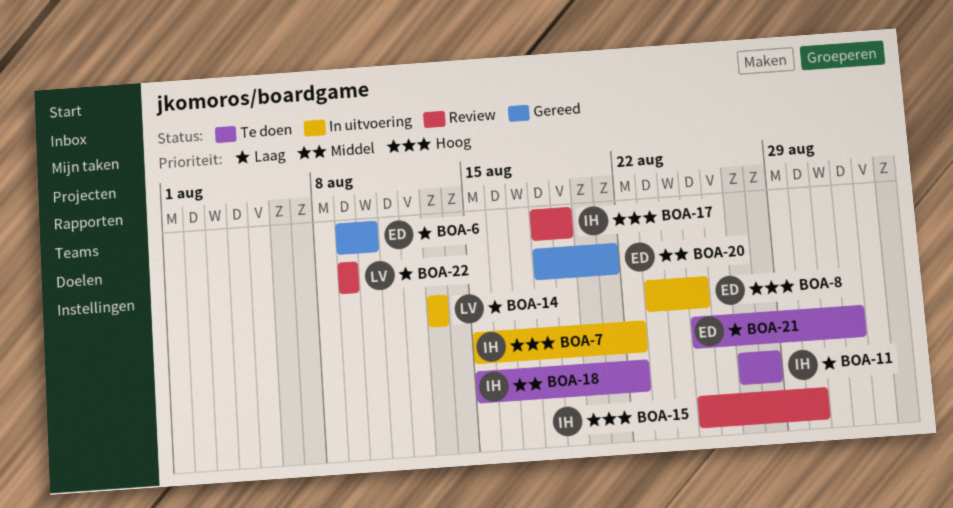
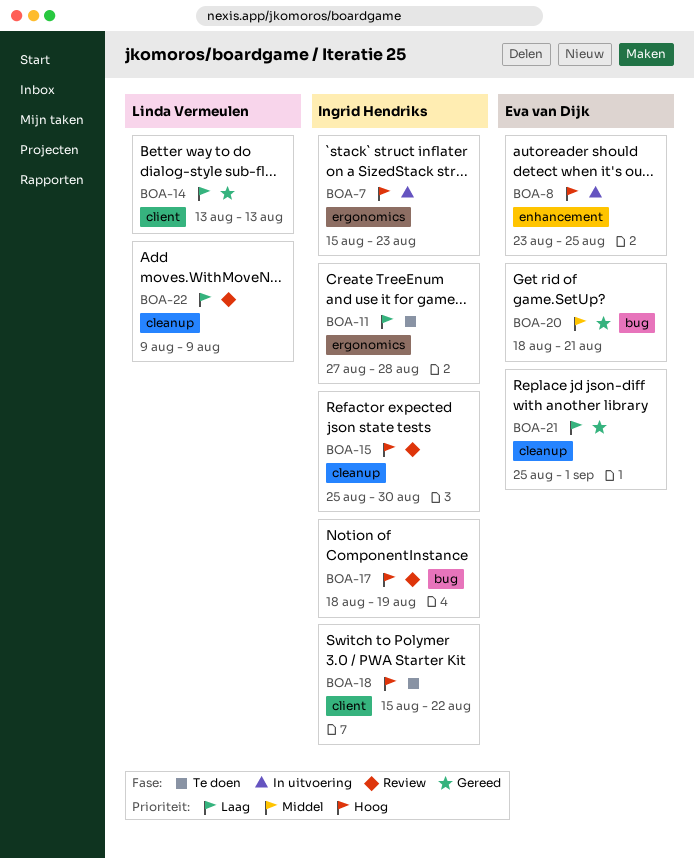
BOA-6: present -> none
BOA-7, due: Aug 22 -> Aug 23
BOA-14, status: In uitvoering -> Gereed
BOA-18, priority: Middel -> Hoog
BOA-21, status: Te doen -> Gereed

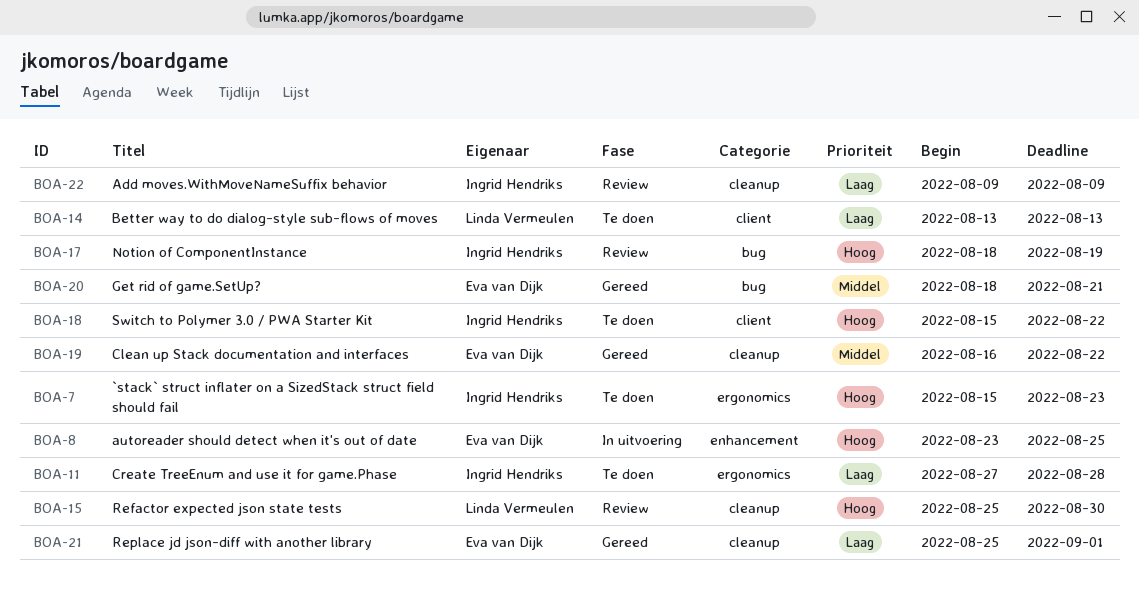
BOA-7, status: In uitvoering -> Te doen
BOA-14, status: Gereed -> Te doen
BOA-15, owner: Ingrid Hendriks -> Linda Vermeulen
BOA-19: none -> present
BOA-22, owner: Linda Vermeulen -> Ingrid Hendriks

